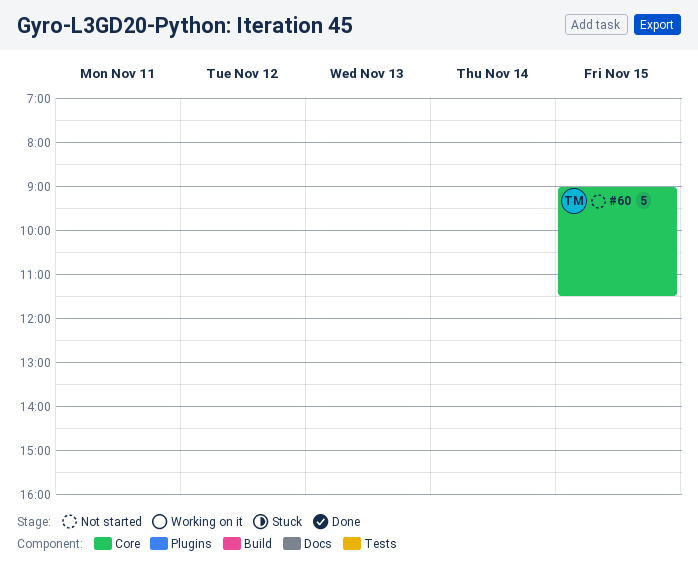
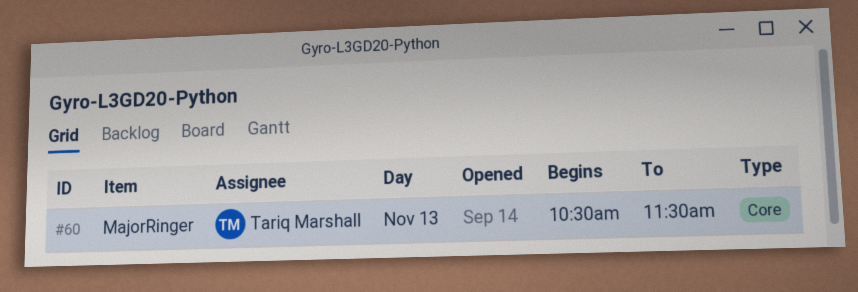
#60, day: Nov 15 -> Nov 13
#60, begins: 09:00 -> 10:30

